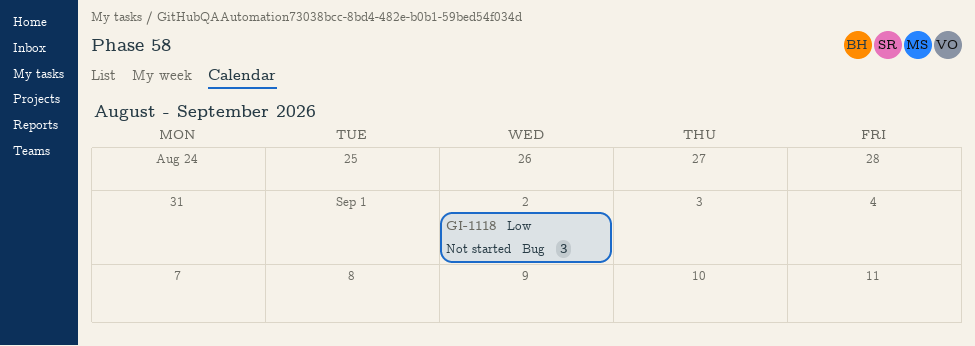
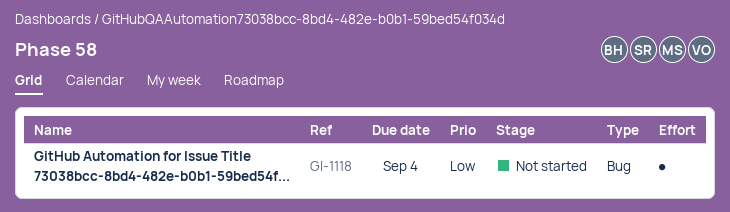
GI-1118, estimate: 3 -> 1
GI-1118, due: Sep 2 -> Sep 4

